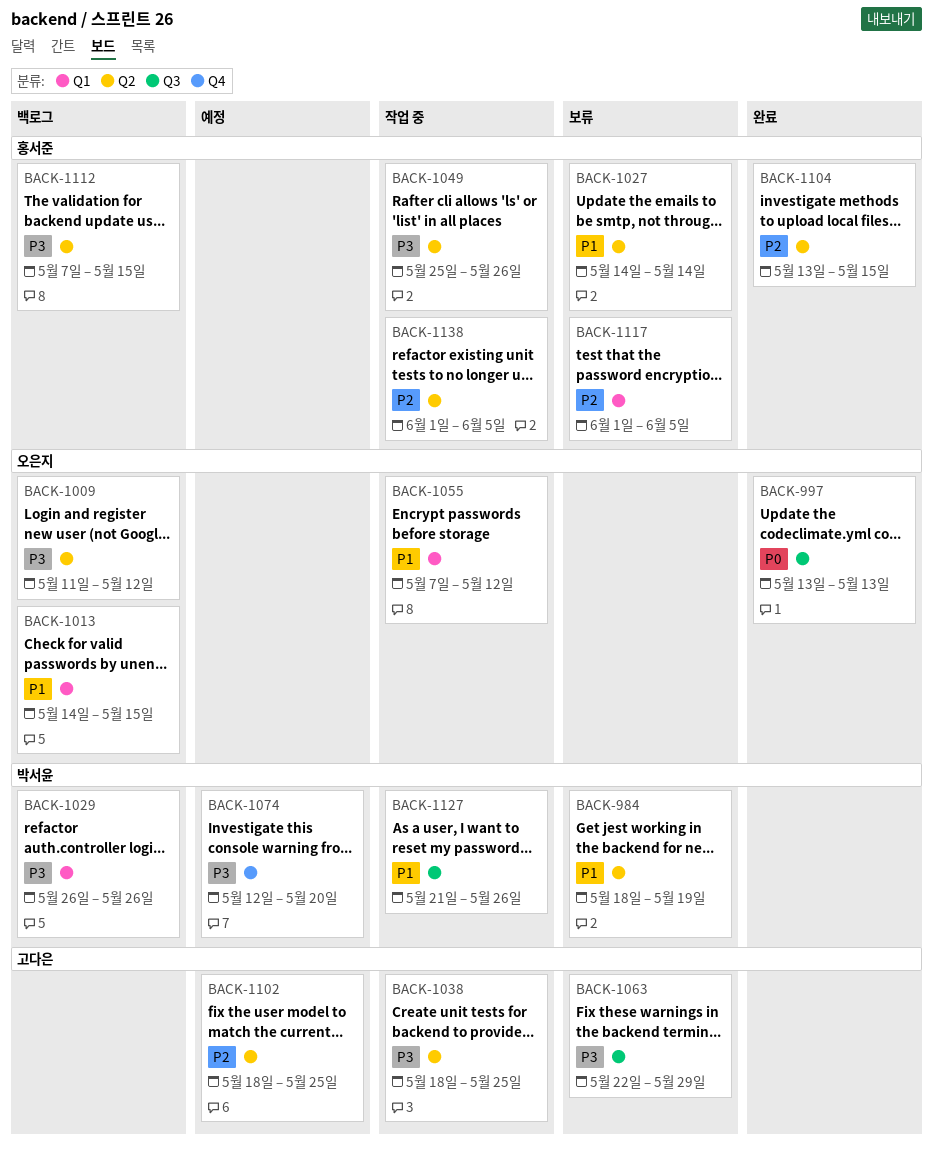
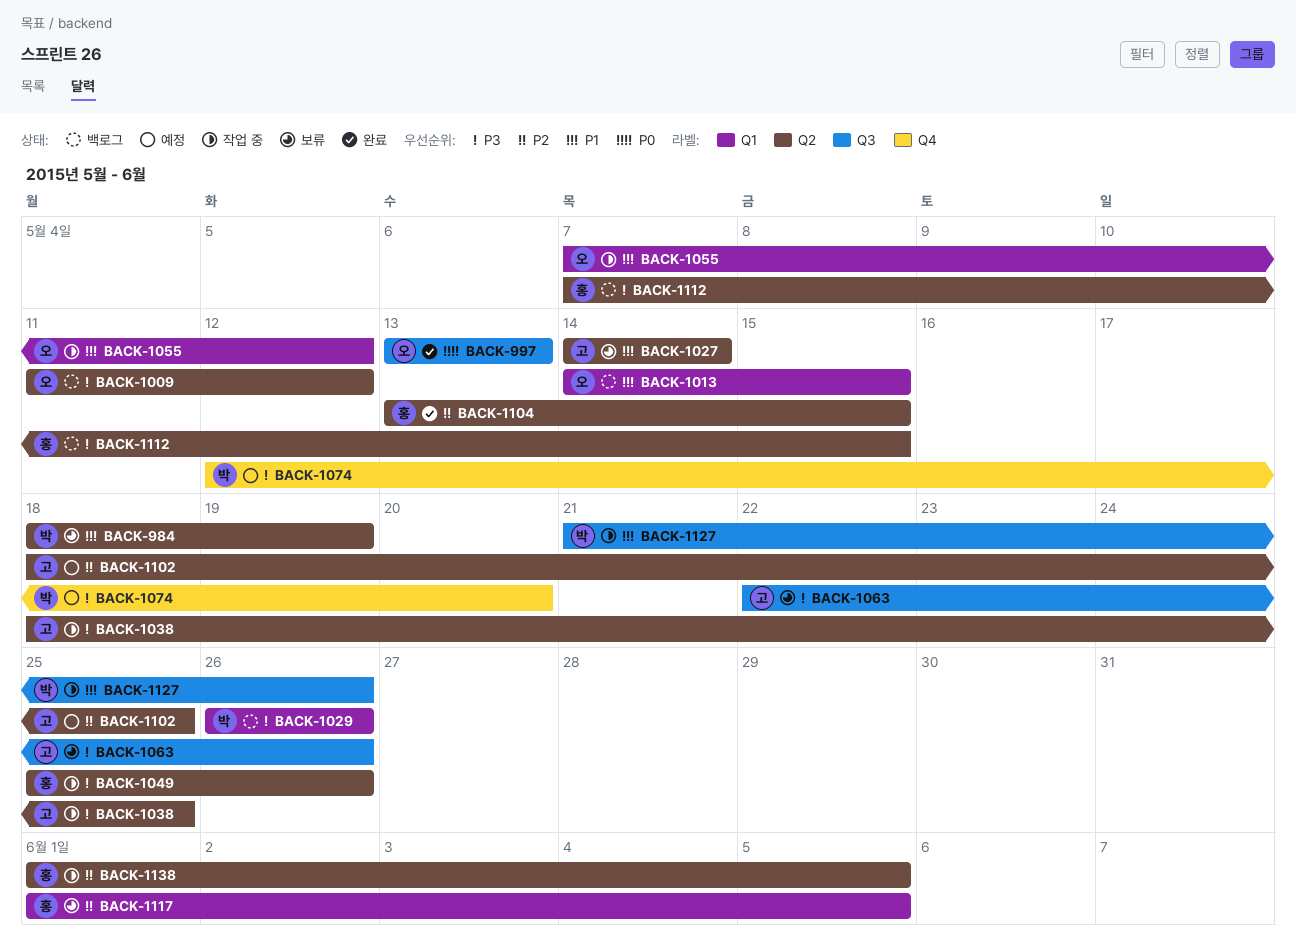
BACK-1027, owner: 홍서준 -> 고다은
BACK-1063, due: May 29 -> May 26

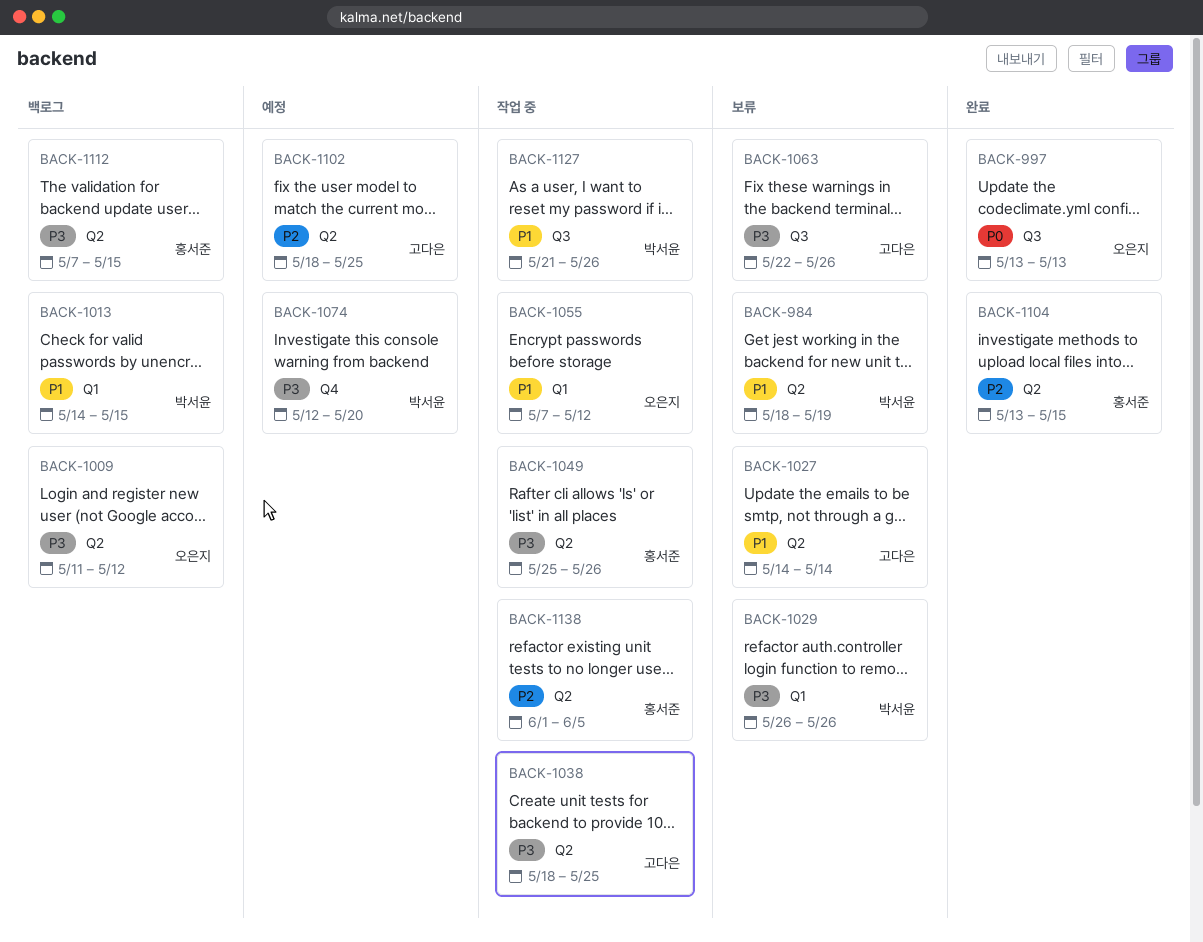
BACK-1013, owner: 오은지 -> 박서윤
BACK-1029, status: 백로그 -> 보류
BACK-1117: present -> none

